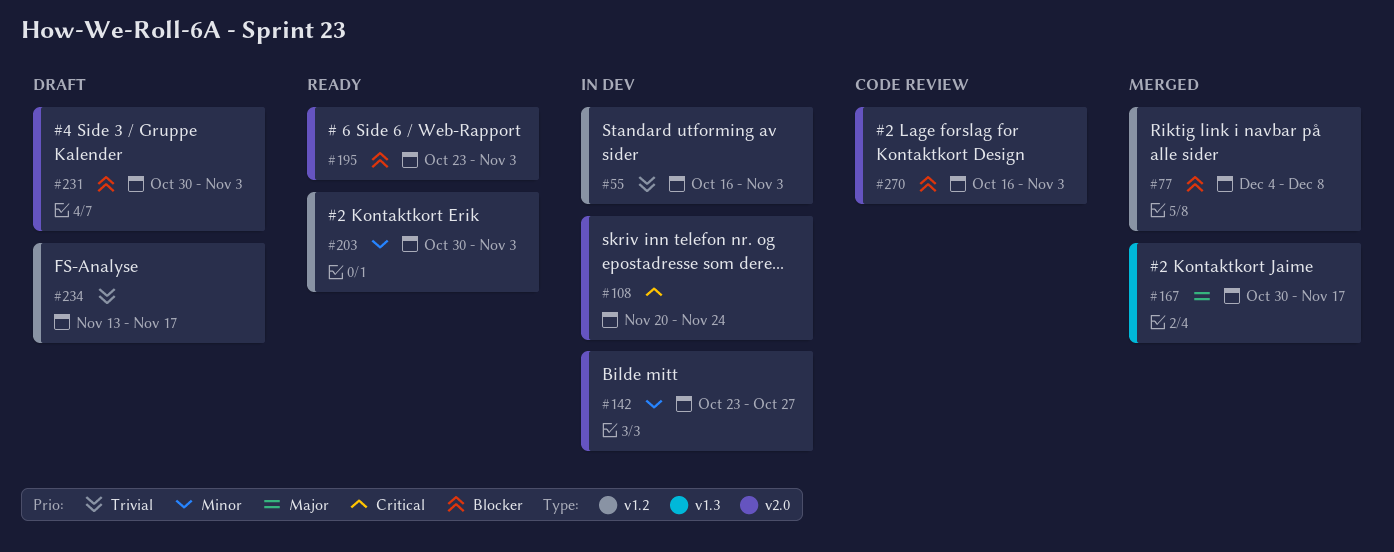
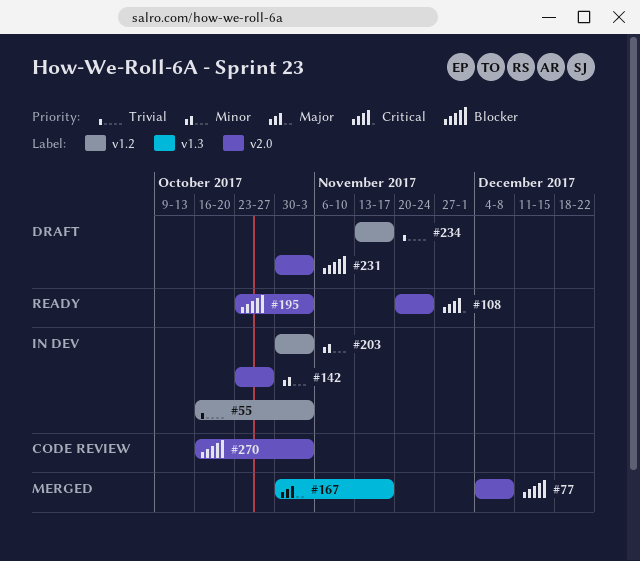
#77, label: v1.2 -> v2.0
#108, status: In dev -> Ready
#203, status: Ready -> In dev

